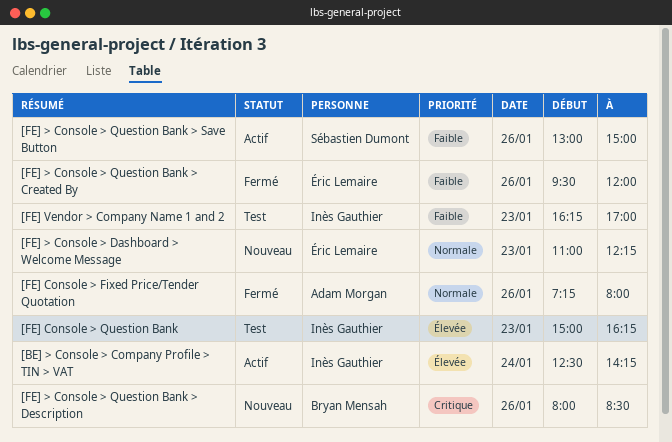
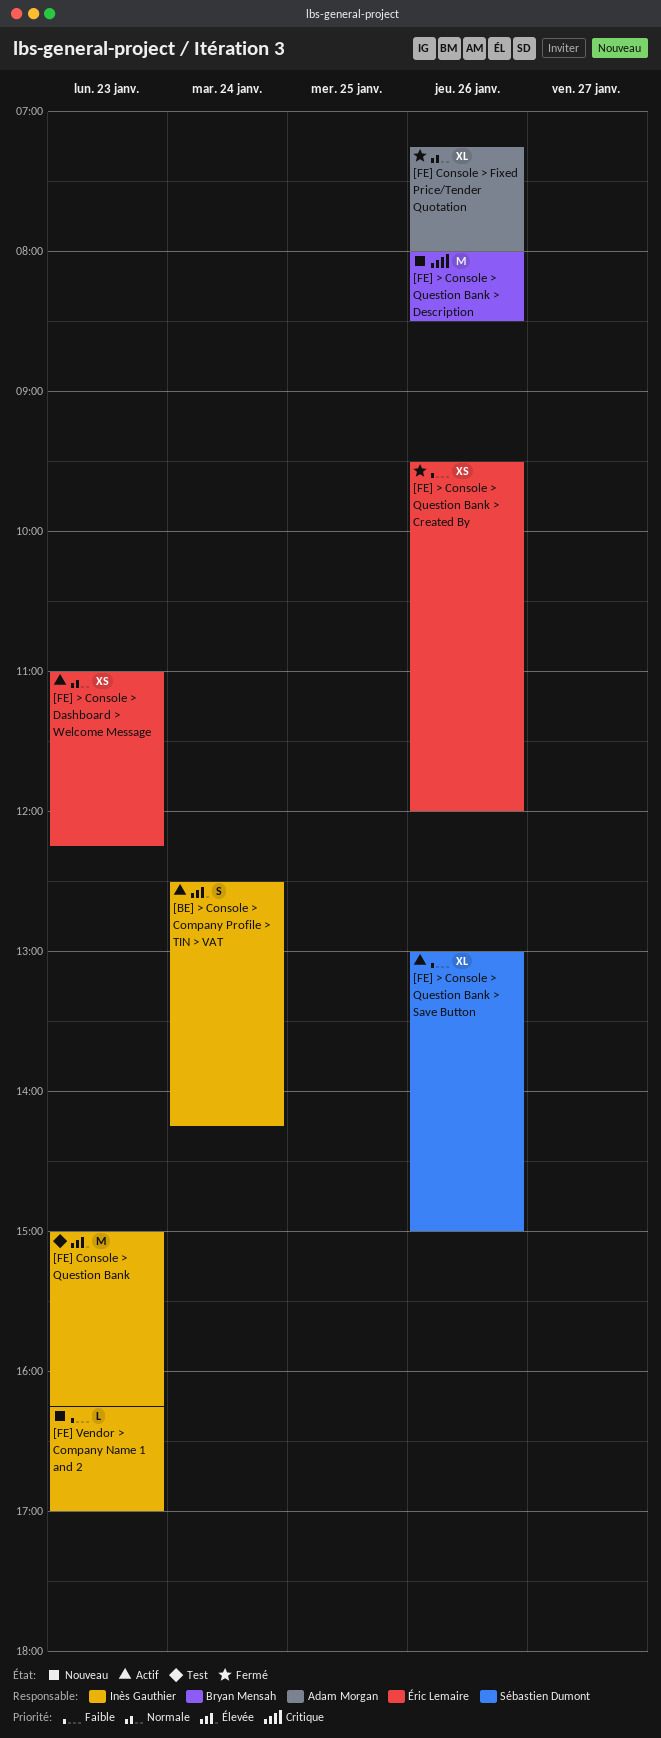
[FE] > Console > Dashboard > Welcome Message, status: Nouveau -> Actif
[FE] Vendor > Company Name 1 and 2, status: Test -> Nouveau

